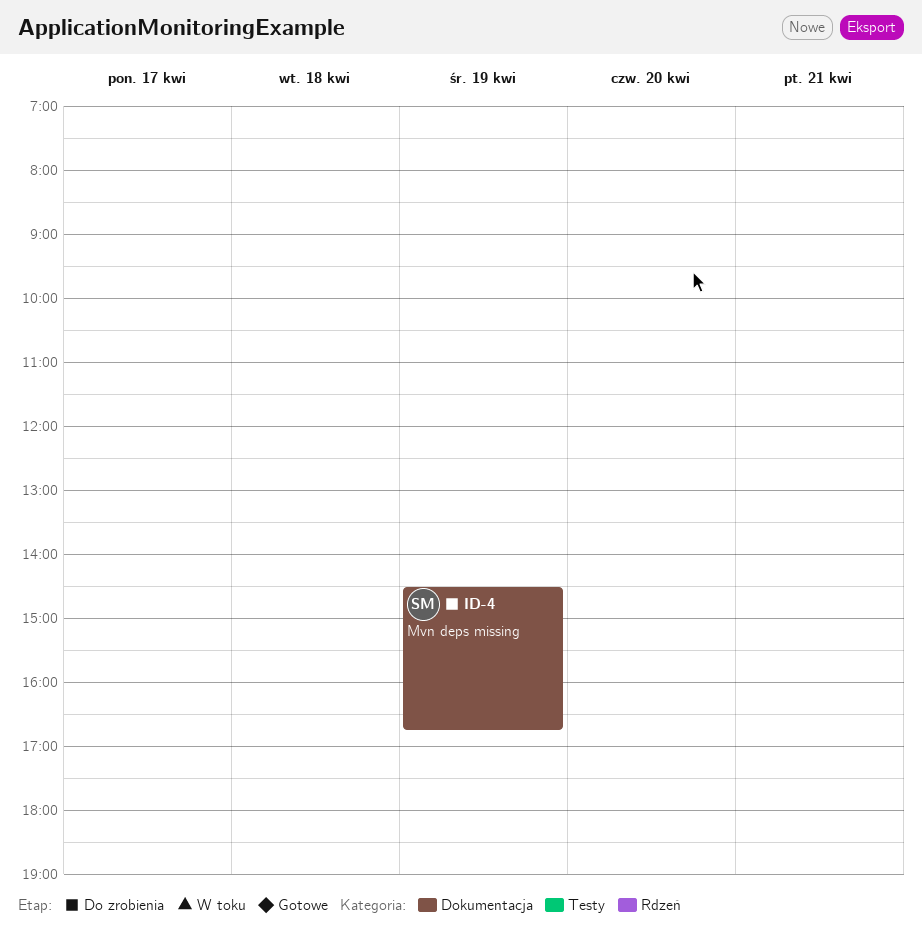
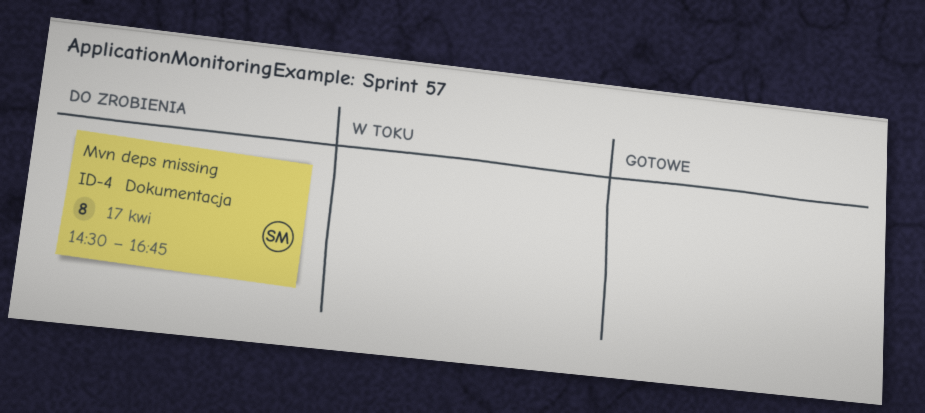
ID-4, day: Apr 19 -> Apr 17

